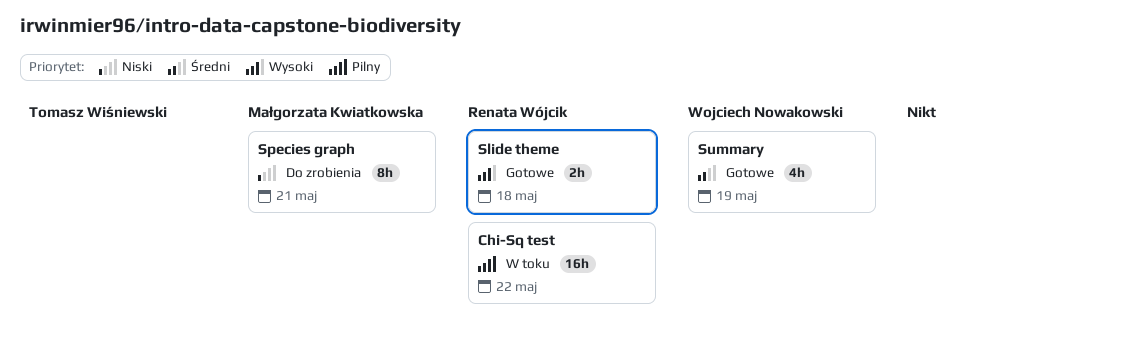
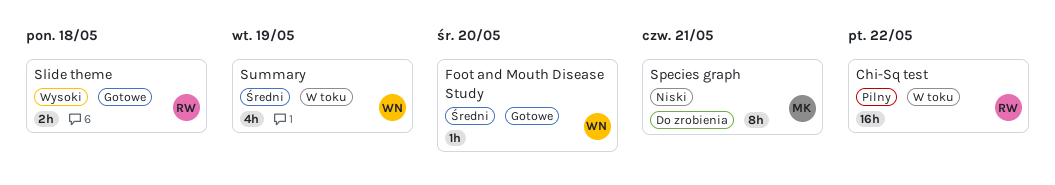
Foot and Mouth Disease Study: none -> present
Summary, status: Gotowe -> W toku

